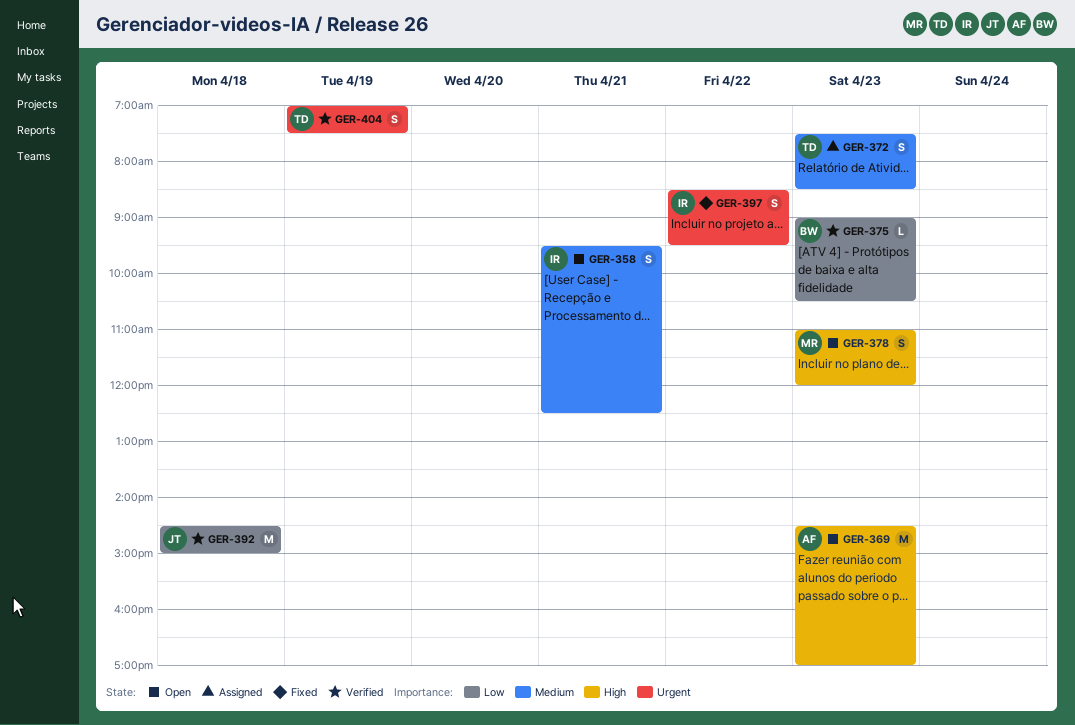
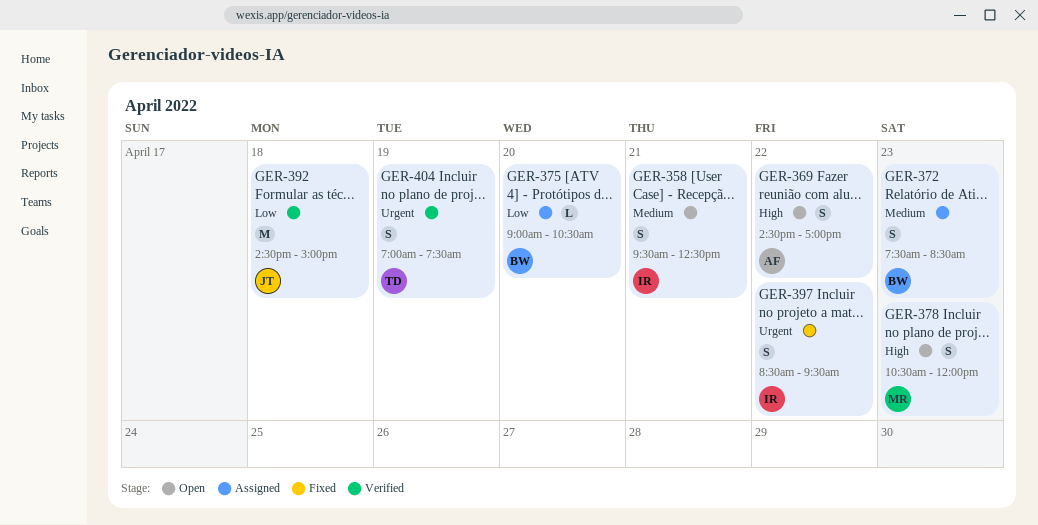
GER-369, estimate: M -> S
GER-369, day: Apr 23 -> Apr 22
GER-372, owner: TD -> BW
GER-375, status: Verified -> Assigned
GER-375, day: Apr 23 -> Apr 20
GER-378, begins: 11:00 -> 10:30

